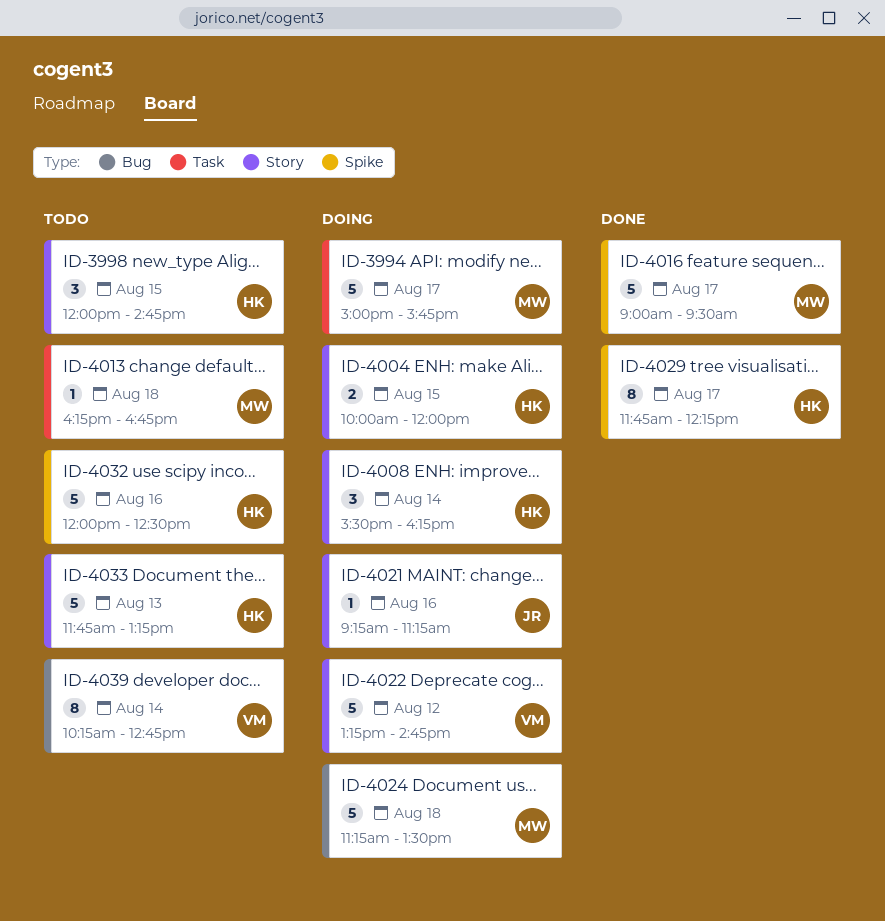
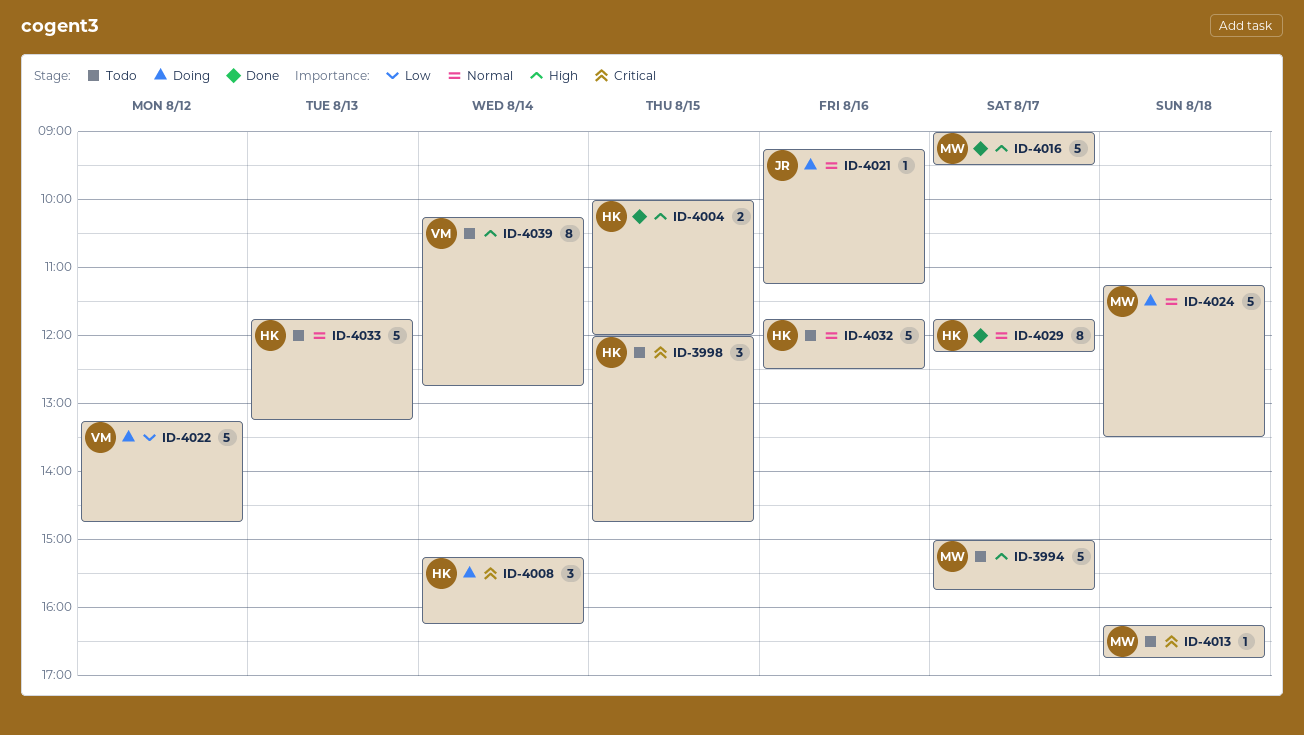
ID-3994, status: Doing -> Todo
ID-4004, status: Doing -> Done
ID-4008, begins: 15:30 -> 15:15
ID-4032, begins: 12:00 -> 11:45

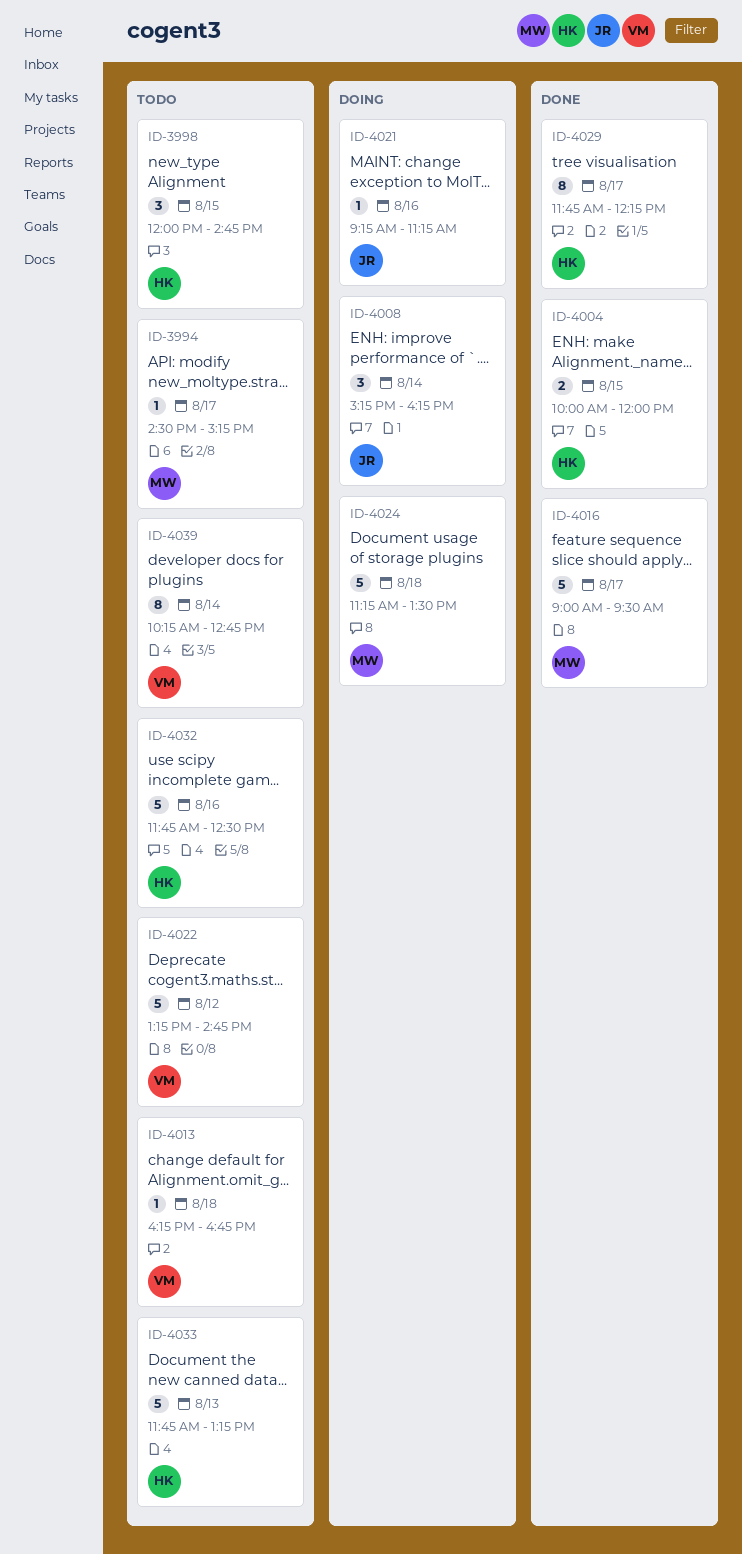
ID-3994, estimate: 5 -> 1
ID-3994, begins: 15:00 -> 14:30
ID-3994, ends: 15:45 -> 15:15
ID-4008, owner: HK -> JR
ID-4013, owner: MW -> VM
ID-4022, status: Doing -> Todo

